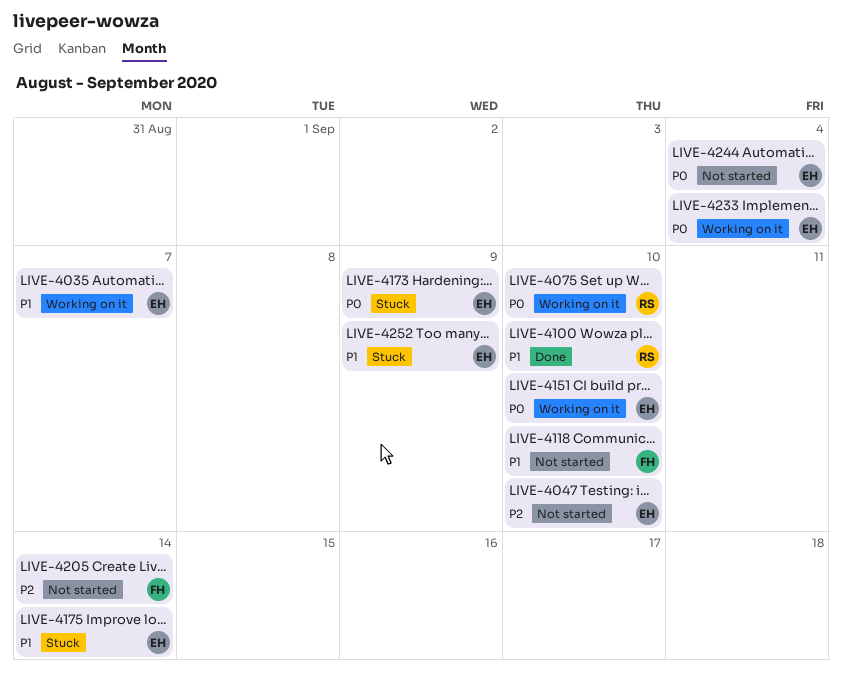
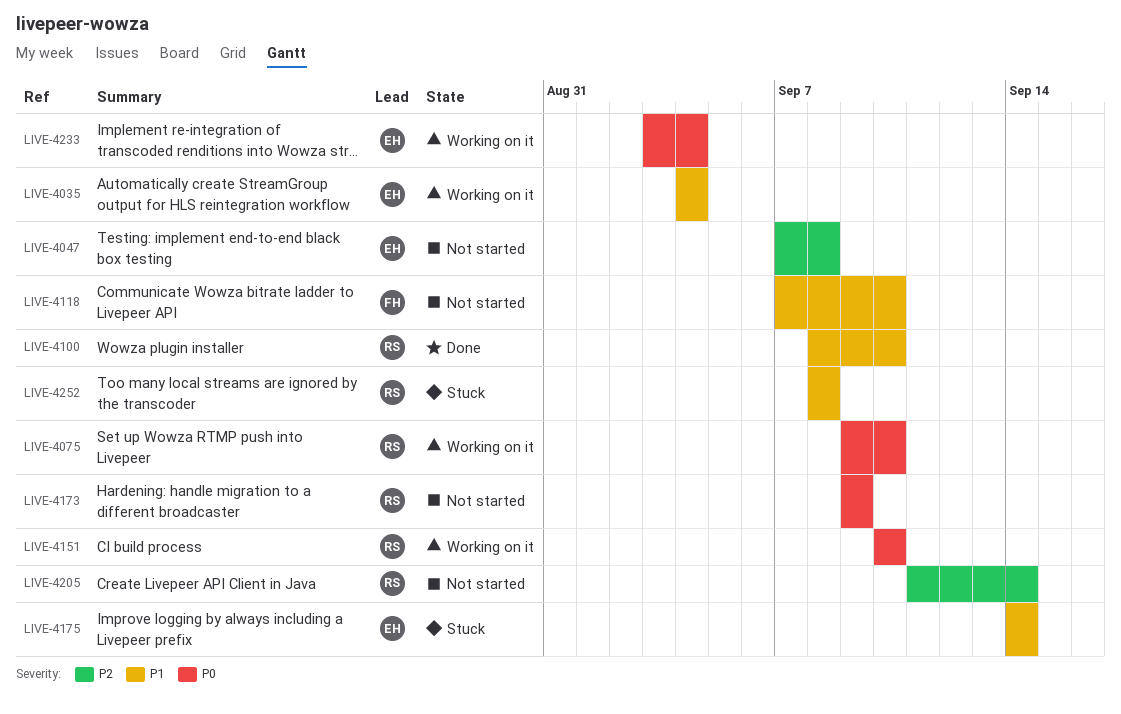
LIVE-4035, due: Sep 7 -> Sep 4
LIVE-4047, due: Sep 10 -> Sep 8
LIVE-4151, owner: EH -> RS
LIVE-4173, status: Stuck -> Not started
LIVE-4173, owner: EH -> RS
LIVE-4205, owner: FH -> RS
LIVE-4244: present -> none
LIVE-4252, owner: EH -> RS
LIVE-4252, due: Sep 9 -> Sep 8

